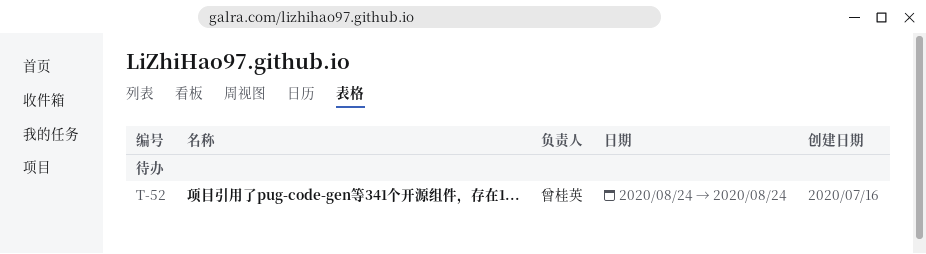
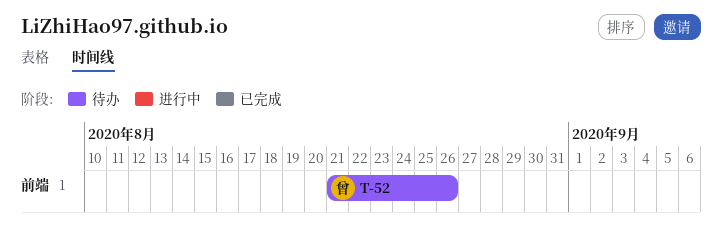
T-52, start: Aug 24 -> Aug 21
T-52, due: Aug 24 -> Aug 26

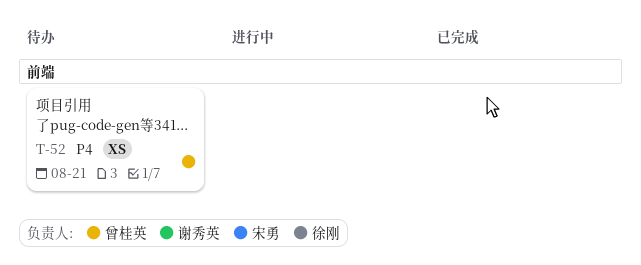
T-52, due: Aug 26 -> Aug 21

